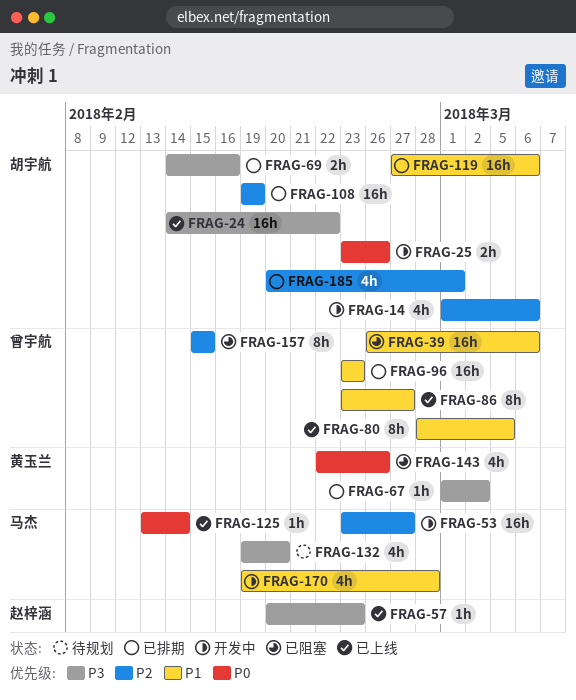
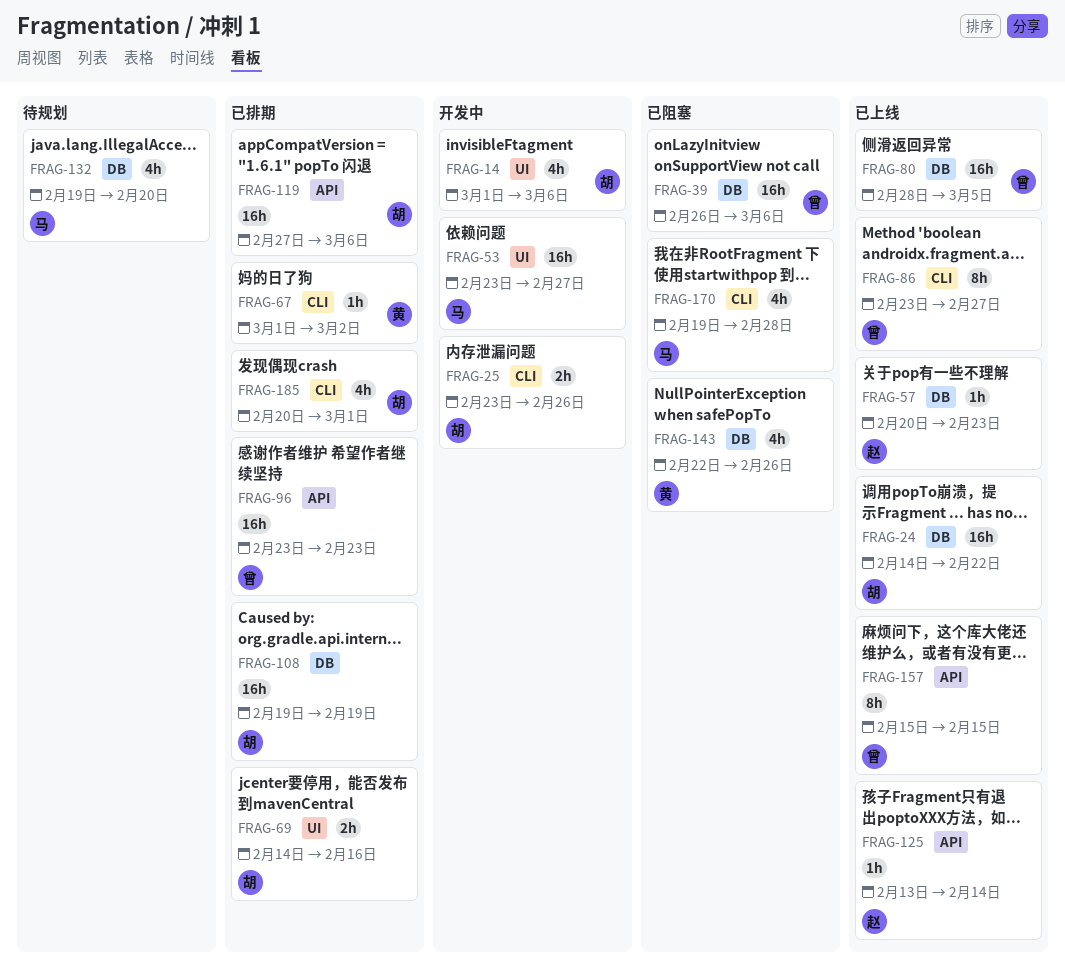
FRAG-80, estimate: 8h -> 16h
FRAG-125, owner: 马杰 -> 赵梓涵
FRAG-157, status: 已阻塞 -> 已上线
FRAG-170, status: 开发中 -> 已阻塞

